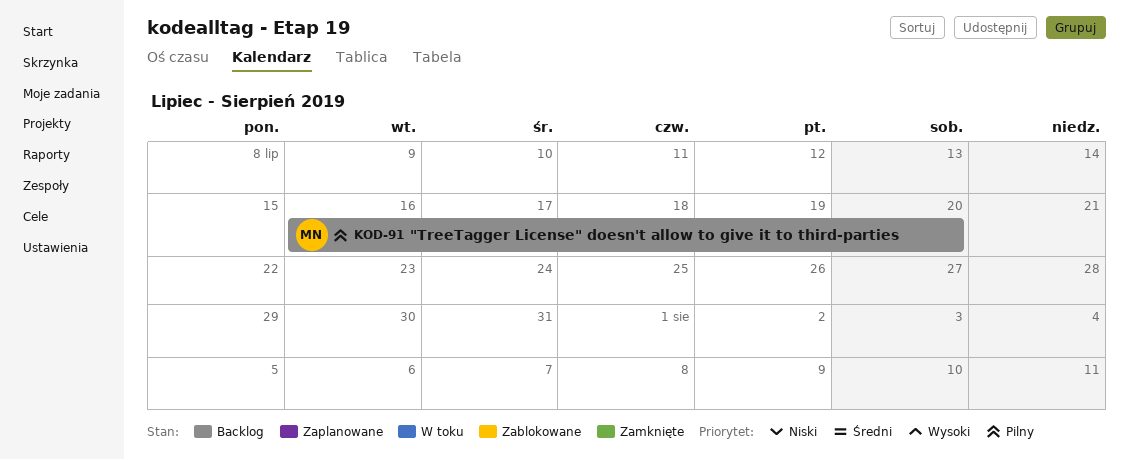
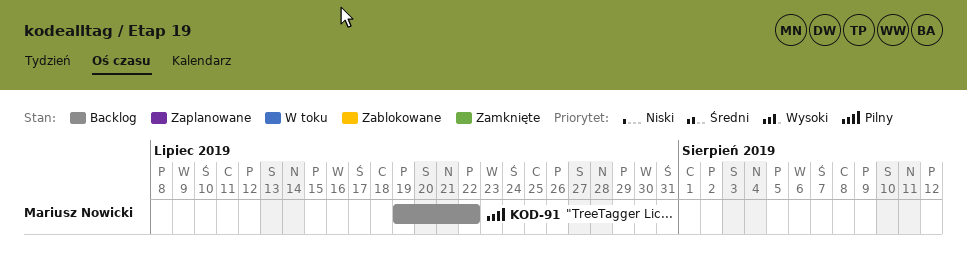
KOD-91, start: Jul 16 -> Jul 19
KOD-91, due: Jul 20 -> Jul 22

